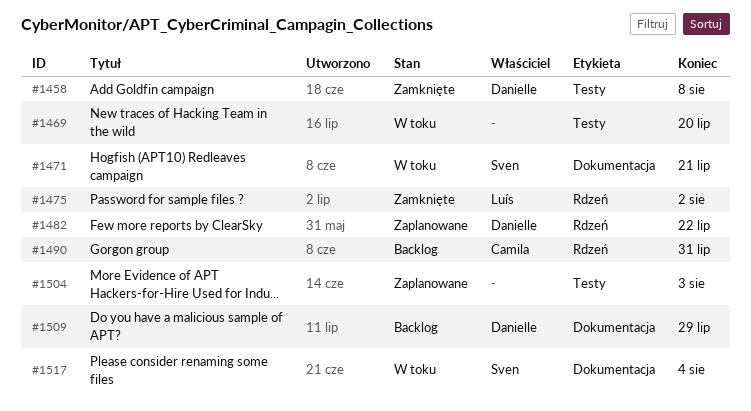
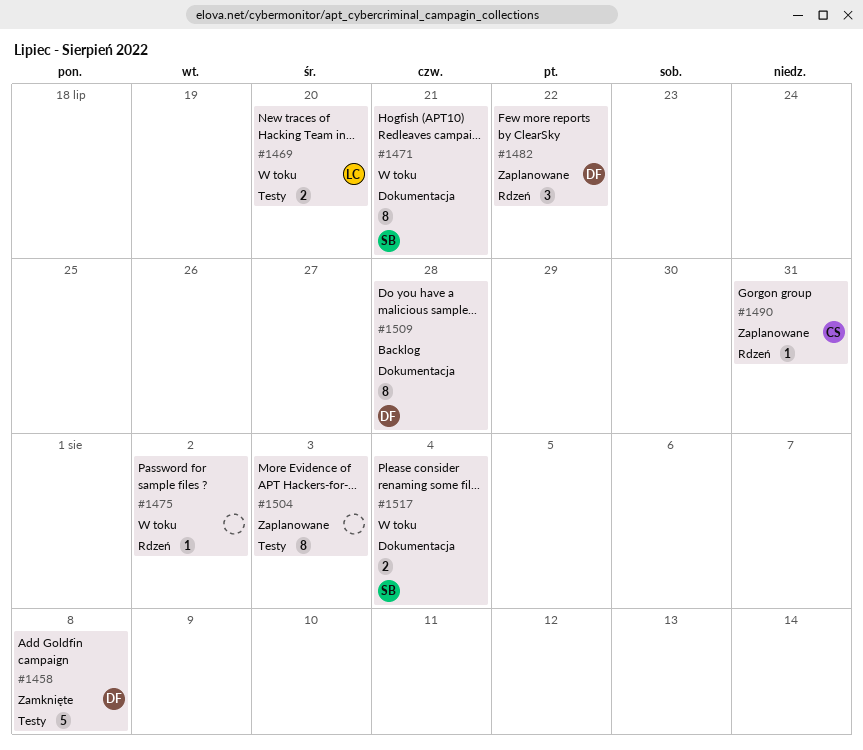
#1469, owner: none -> Luís
#1475, status: Zamknięte -> W toku
#1475, owner: Luís -> none
#1490, status: Backlog -> Zaplanowane
#1509, due: Jul 29 -> Jul 28

